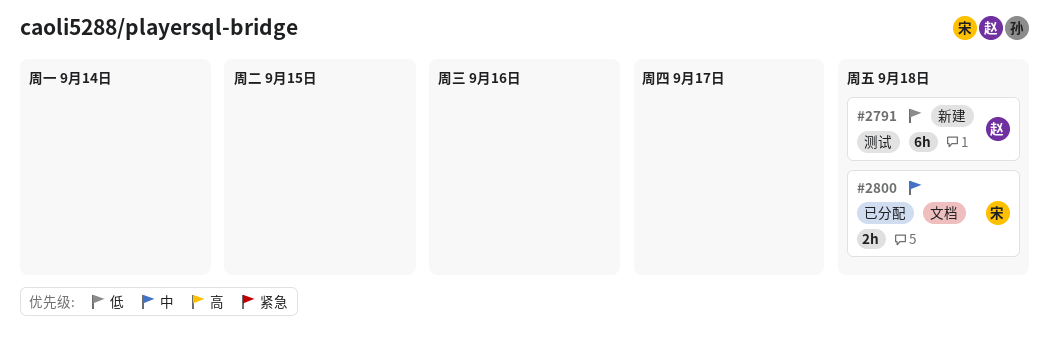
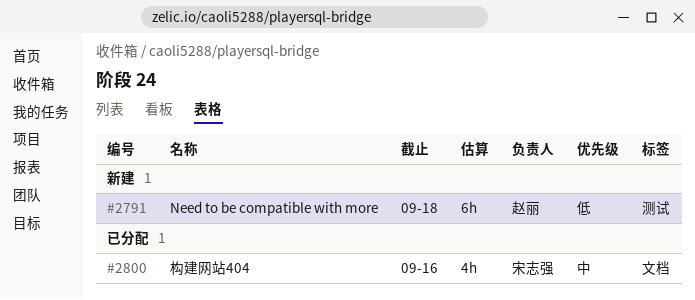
#2800, estimate: 2h -> 4h
#2800, due: Sep 18 -> Sep 16

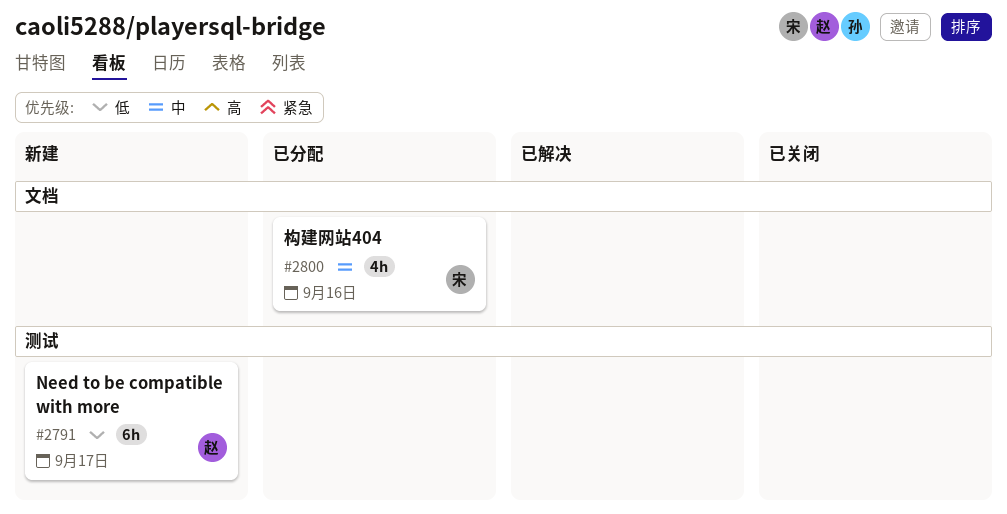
#2791, due: Sep 18 -> Sep 17

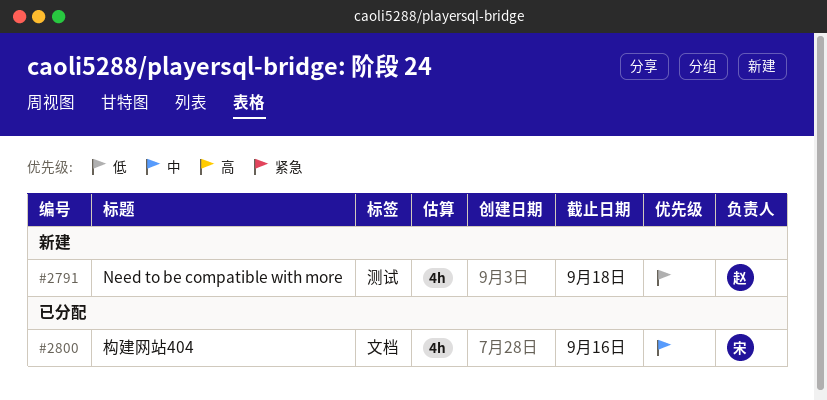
#2791, estimate: 6h -> 4h
#2791, due: Sep 17 -> Sep 18

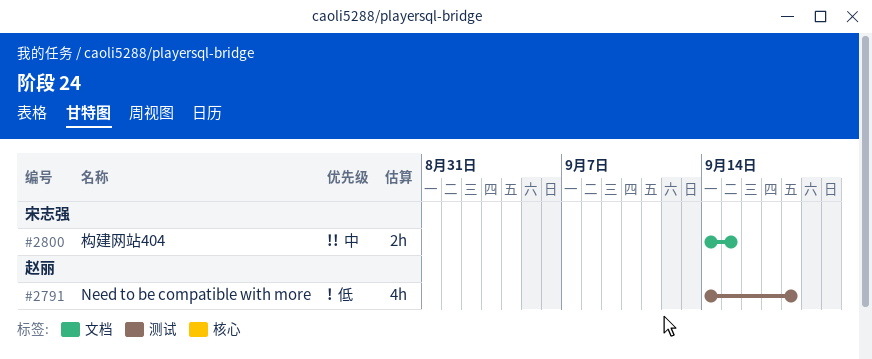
#2800, estimate: 4h -> 2h
#2800, due: Sep 16 -> Sep 15

